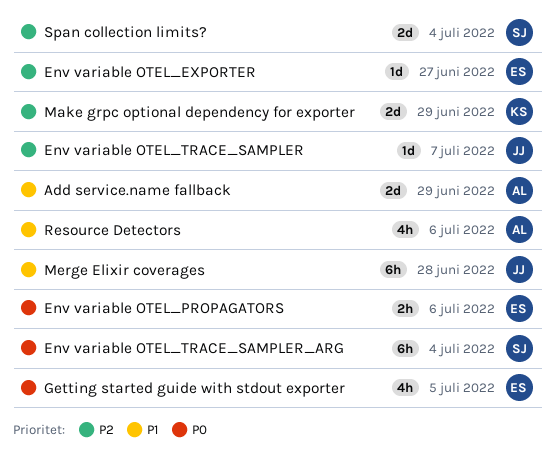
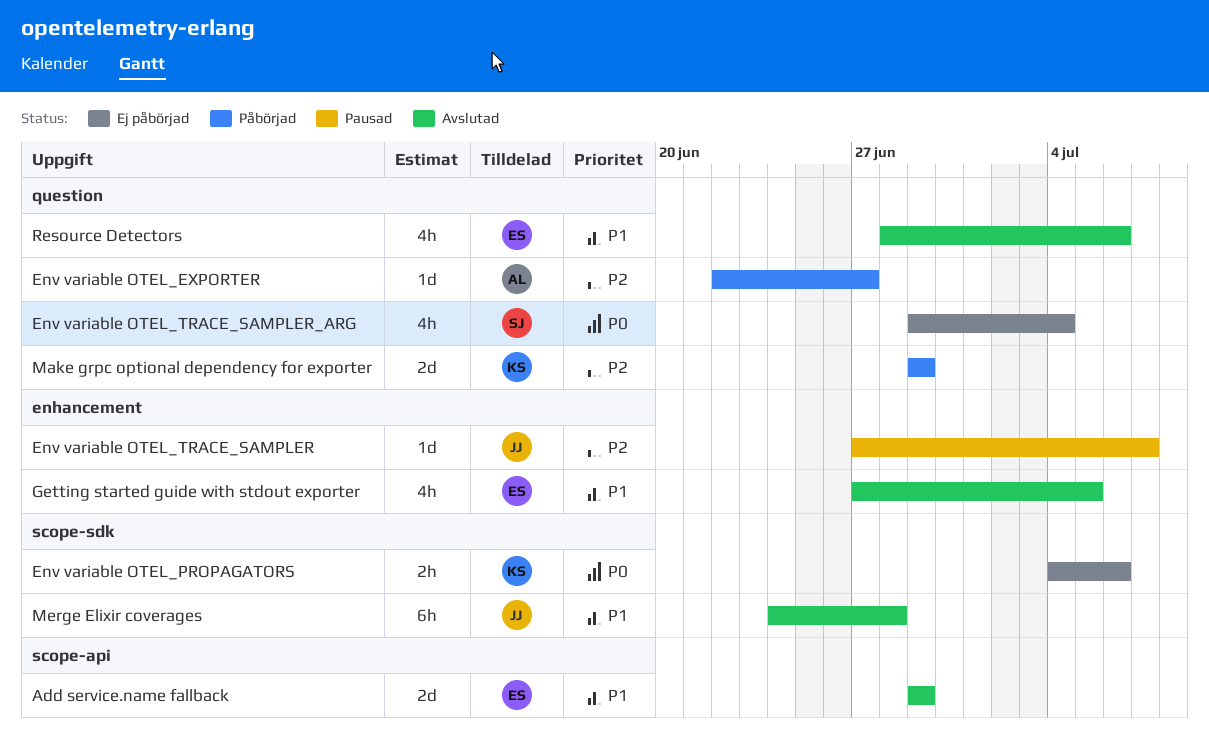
Add service.name fallback, owner: AL -> ES
Env variable OTEL_EXPORTER, owner: ES -> AL
Env variable OTEL_PROPAGATORS, owner: ES -> KS
Env variable OTEL_TRACE_SAMPLER_ARG, estimate: 6h -> 4h
Getting started guide with stdout exporter, priority: P0 -> P1
Resource Detectors, owner: AL -> ES
Span collection limits?: present -> none

